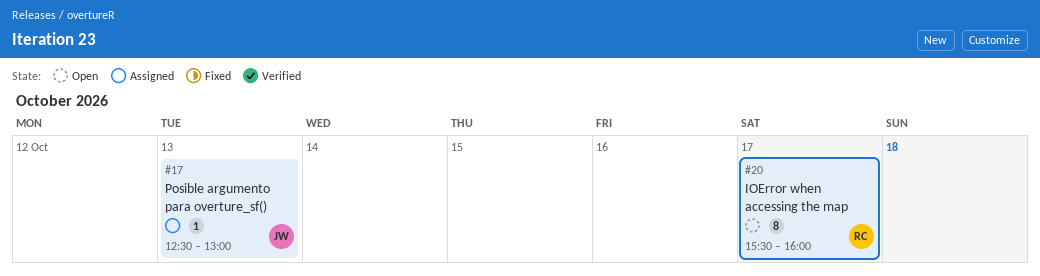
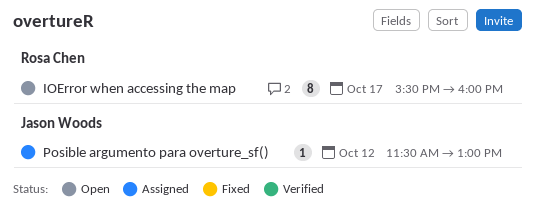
Posible argumento para overture_sf(), day: Oct 13 -> Oct 12
Posible argumento para overture_sf(), begins: 12:30 -> 11:30

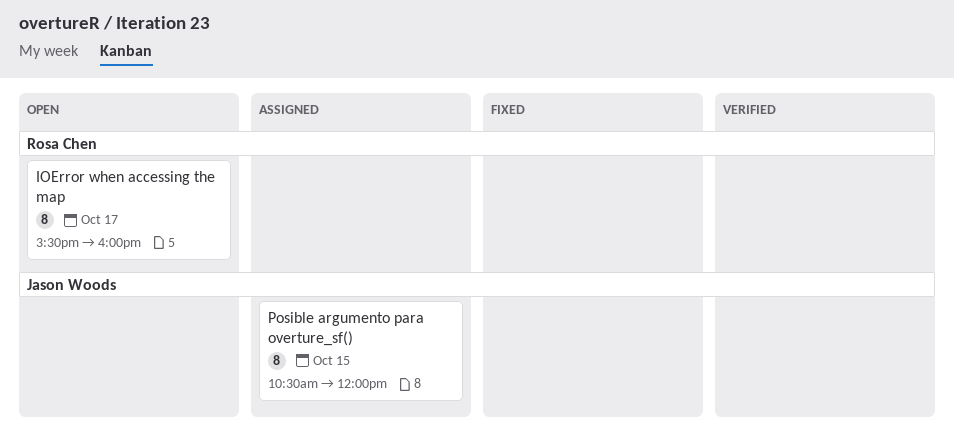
Posible argumento para overture_sf(), estimate: 1 -> 8
Posible argumento para overture_sf(), day: Oct 12 -> Oct 15
Posible argumento para overture_sf(), begins: 11:30 -> 10:30
Posible argumento para overture_sf(), ends: 13:00 -> 12:00

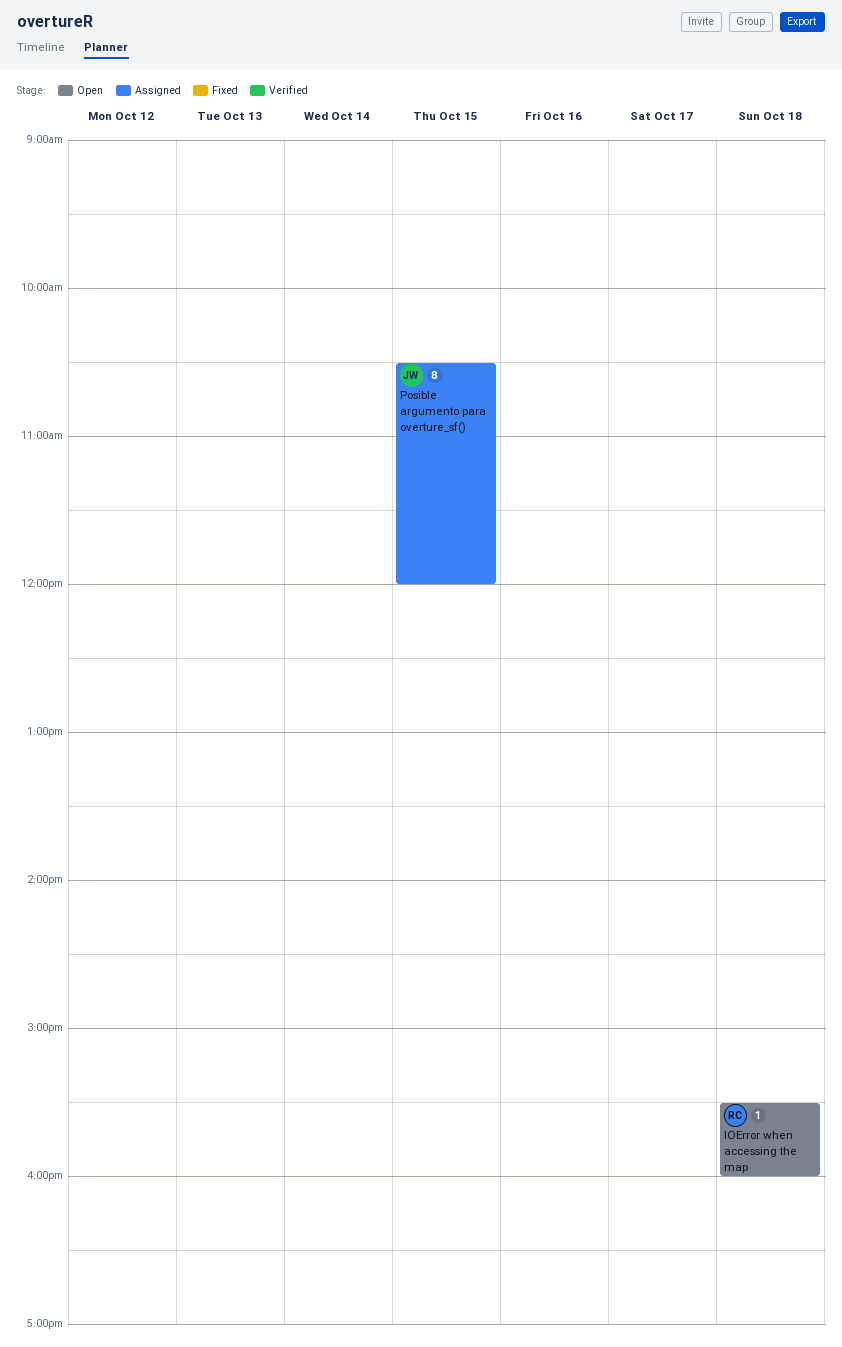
IOError when accessing the map, estimate: 8 -> 1
IOError when accessing the map, day: Oct 17 -> Oct 18

